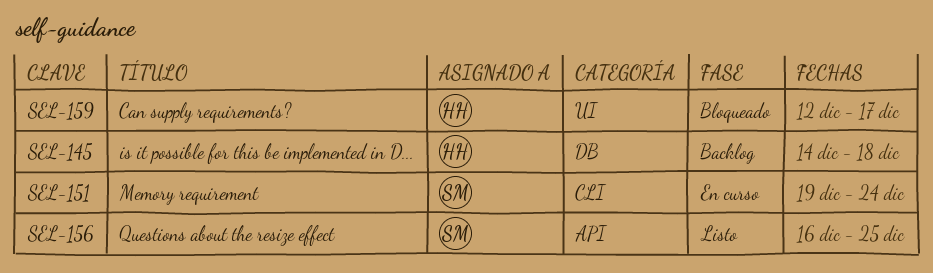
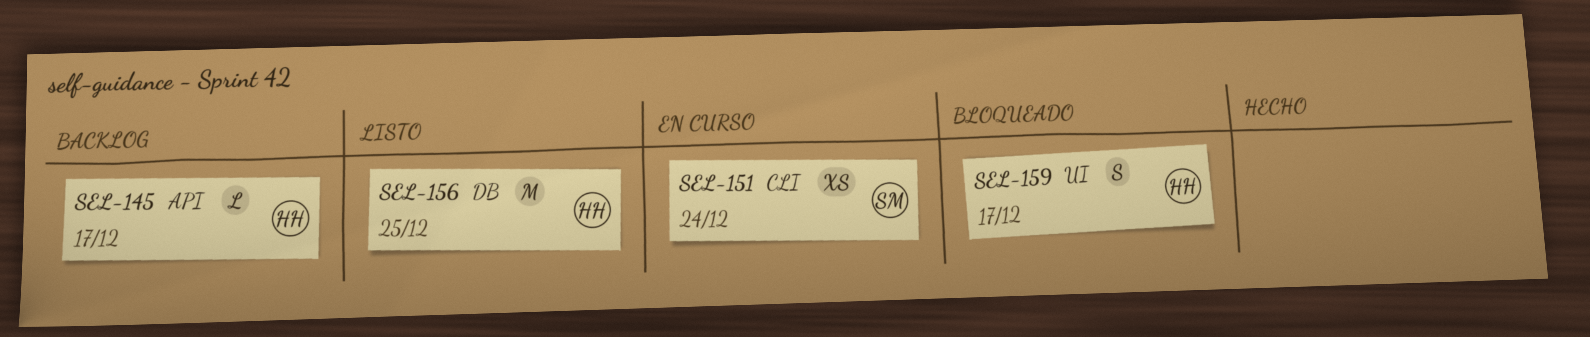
SEL-145, label: DB -> API
SEL-145, due: Dec 18 -> Dec 17
SEL-156, owner: SM -> HH
SEL-156, label: API -> DB

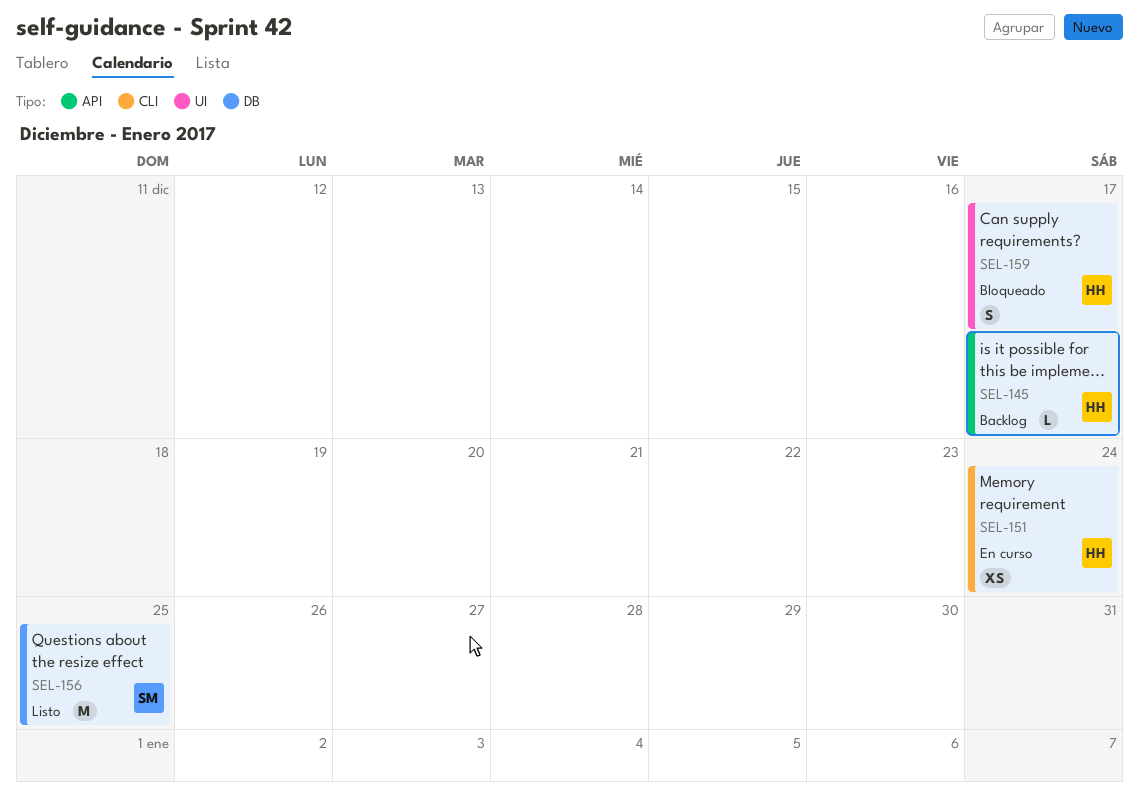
SEL-151, owner: SM -> HH
SEL-156, owner: HH -> SM

